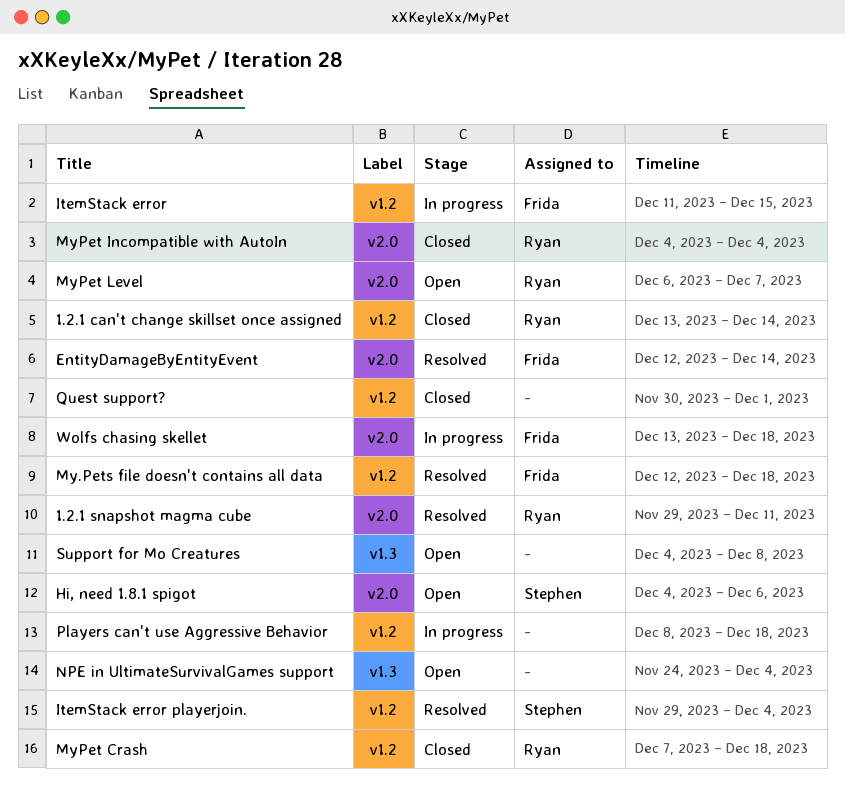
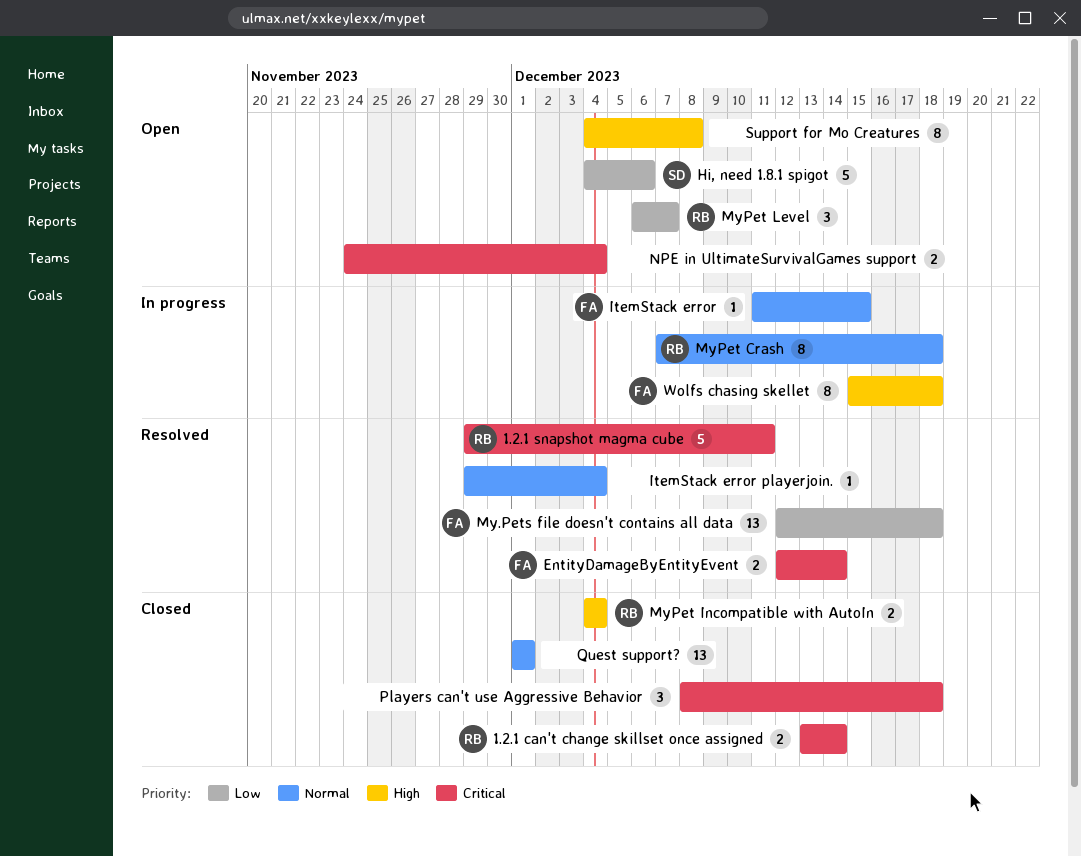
ItemStack error playerjoin., owner: Stephen -> none
MyPet Crash, status: Closed -> In progress
Players can't use Aggressive Behavior, status: In progress -> Closed
Quest support?, start: Nov 30 -> Dec 1
Wolfs chasing skellet, start: Dec 13 -> Dec 15

